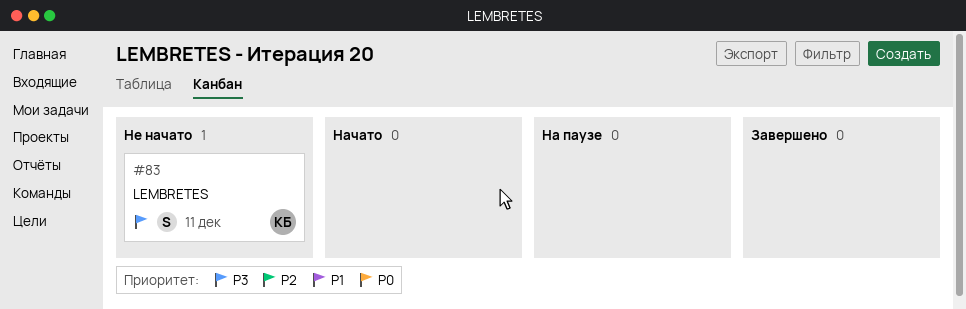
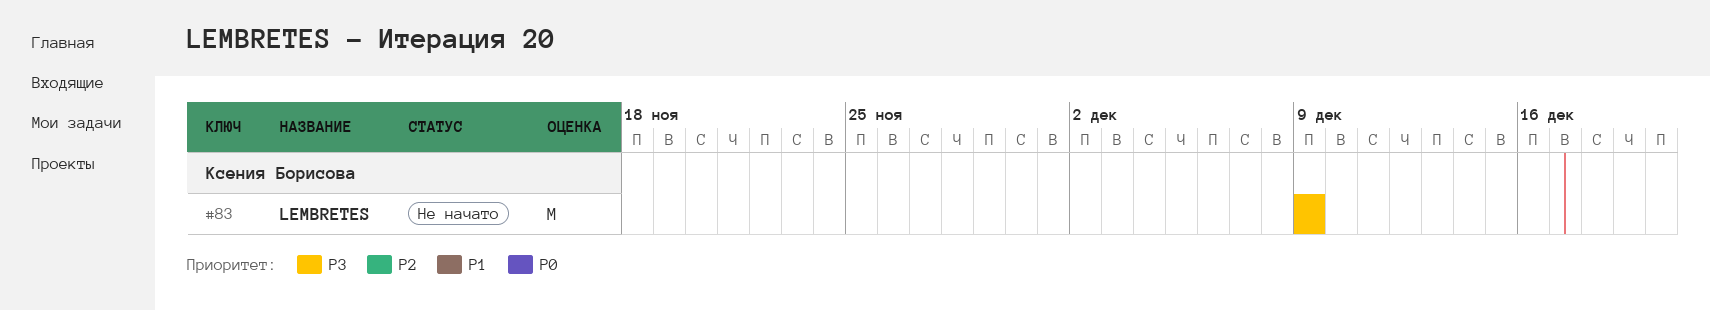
#83, estimate: S -> M
#83, due: Dec 11 -> Dec 9

